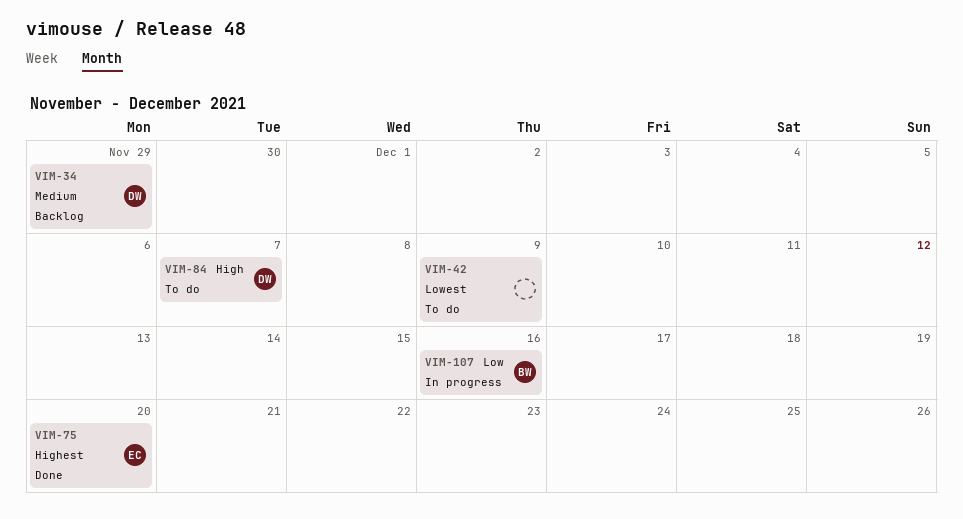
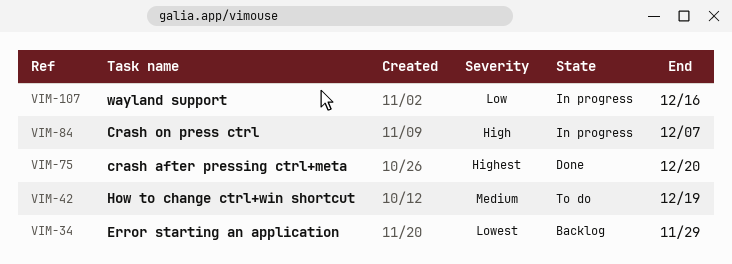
VIM-34, priority: Medium -> Lowest
VIM-42, priority: Lowest -> Medium
VIM-42, due: Dec 9 -> Dec 19
VIM-84, status: To do -> In progress

